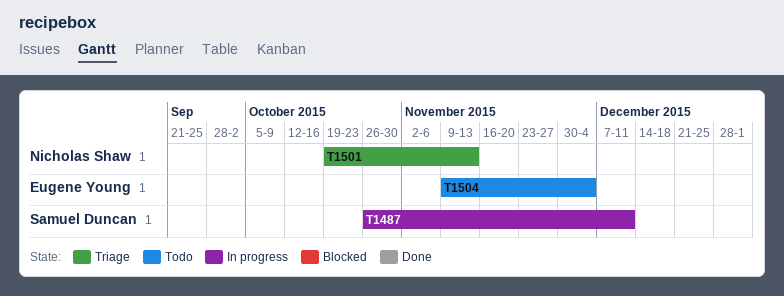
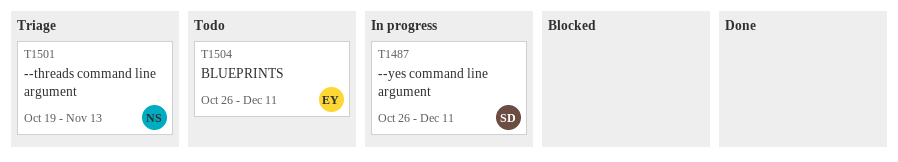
T1504, start: Nov 9 -> Oct 26
T1504, due: Dec 4 -> Dec 11

